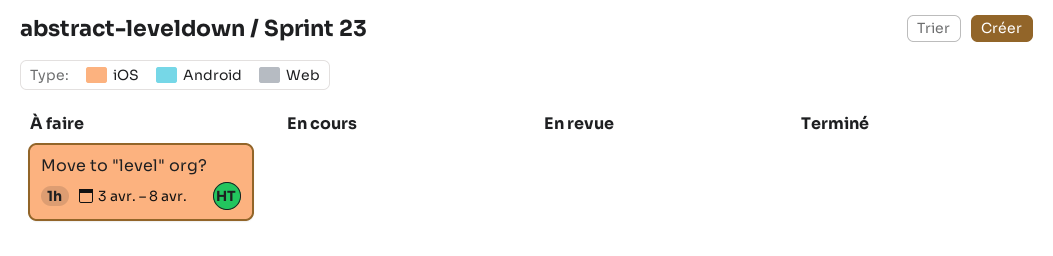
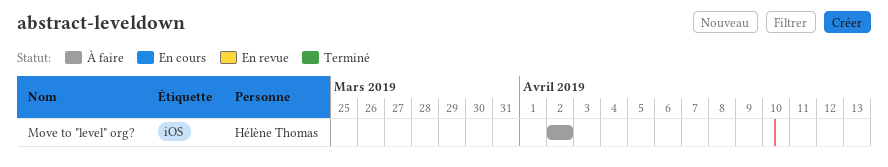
Move to "level" org?, start: Apr 3 -> Apr 2
Move to "level" org?, due: Apr 8 -> Apr 2

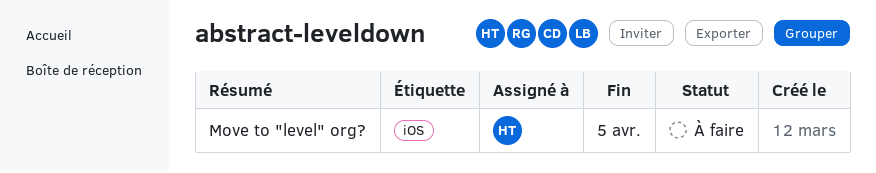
Move to "level" org?, due: Apr 2 -> Apr 5

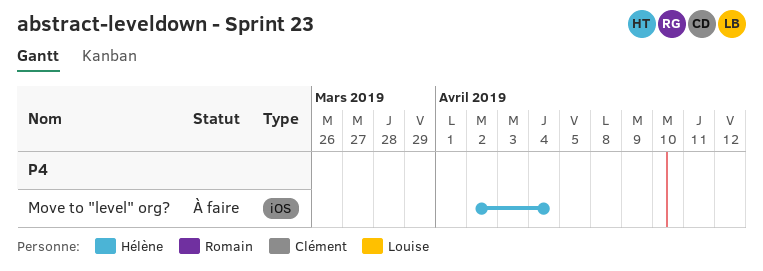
Move to "level" org?, due: Apr 5 -> Apr 4

